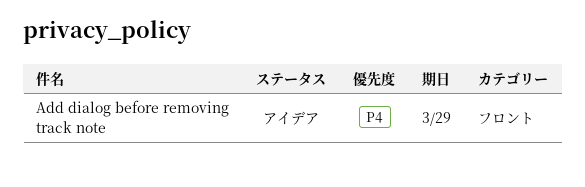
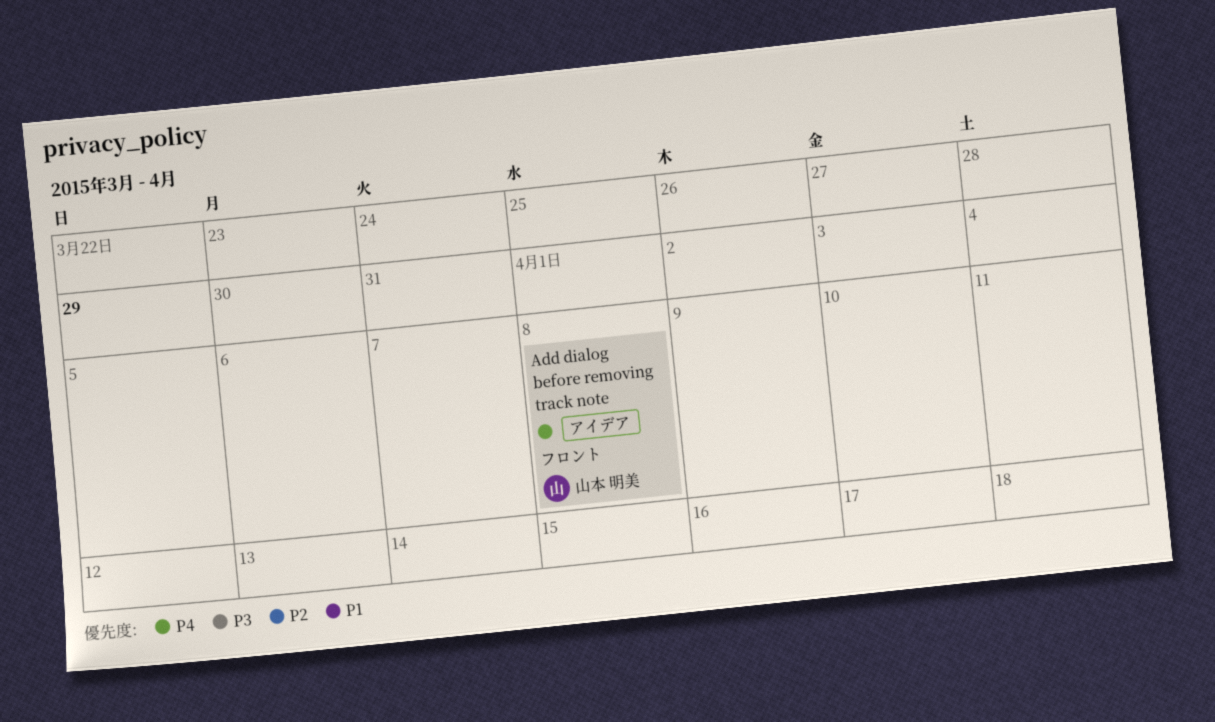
Add dialog before removing track note, due: Mar 29 -> Apr 8

